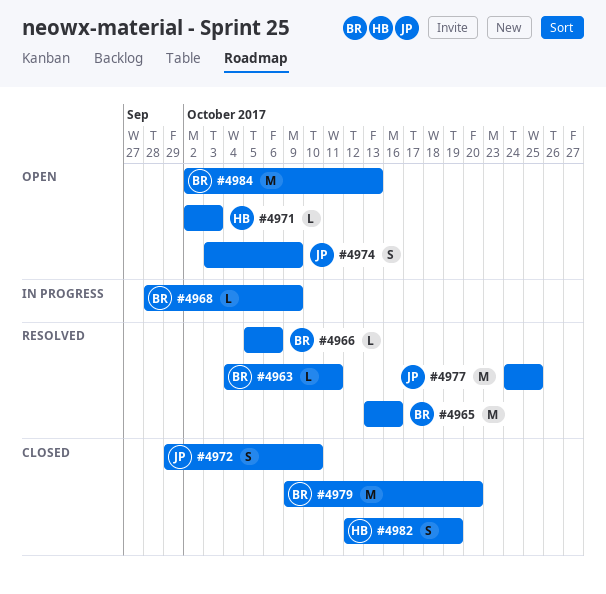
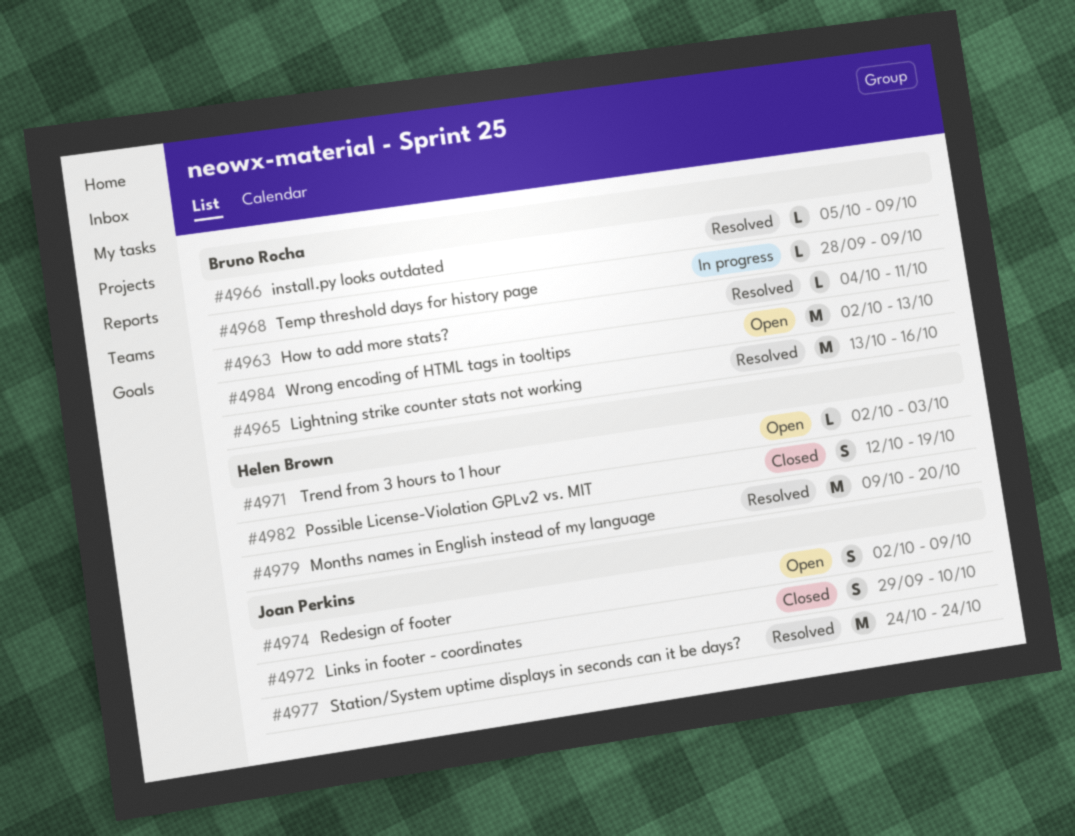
#4966, due: Oct 6 -> Oct 9
#4974, start: Oct 3 -> Oct 2
#4977, due: Oct 25 -> Oct 24
#4979, status: Closed -> Resolved
#4979, owner: Bruno Rocha -> Helen Brown

